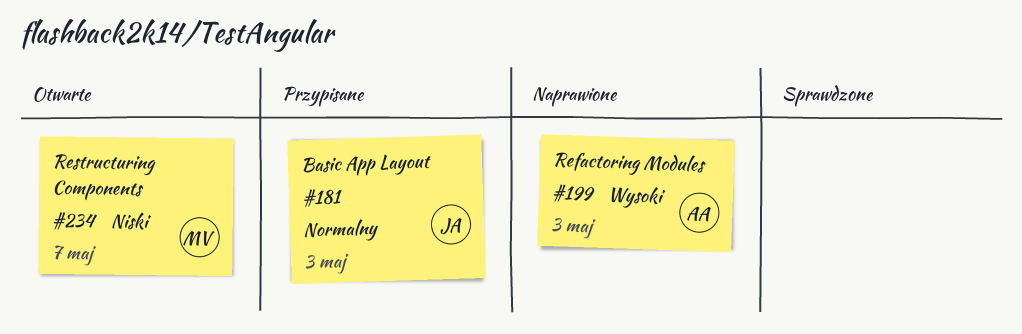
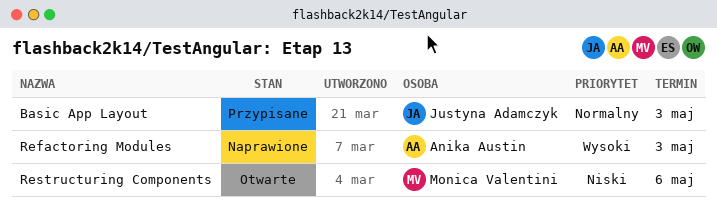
Restructuring Components, due: May 7 -> May 6

